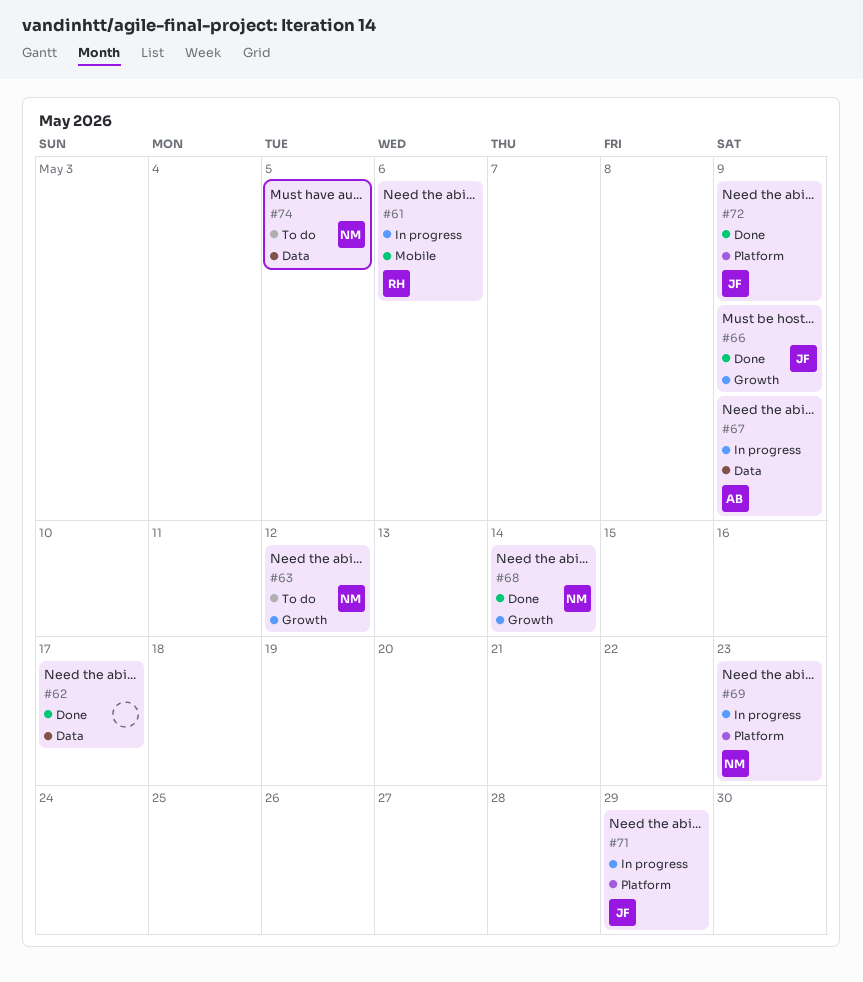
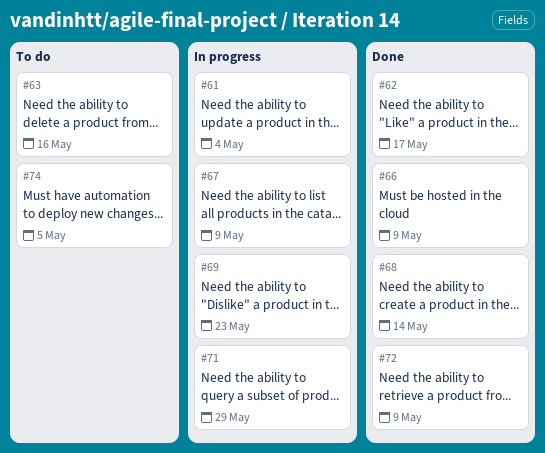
#61, due: May 6 -> May 4
#63, due: May 12 -> May 16

